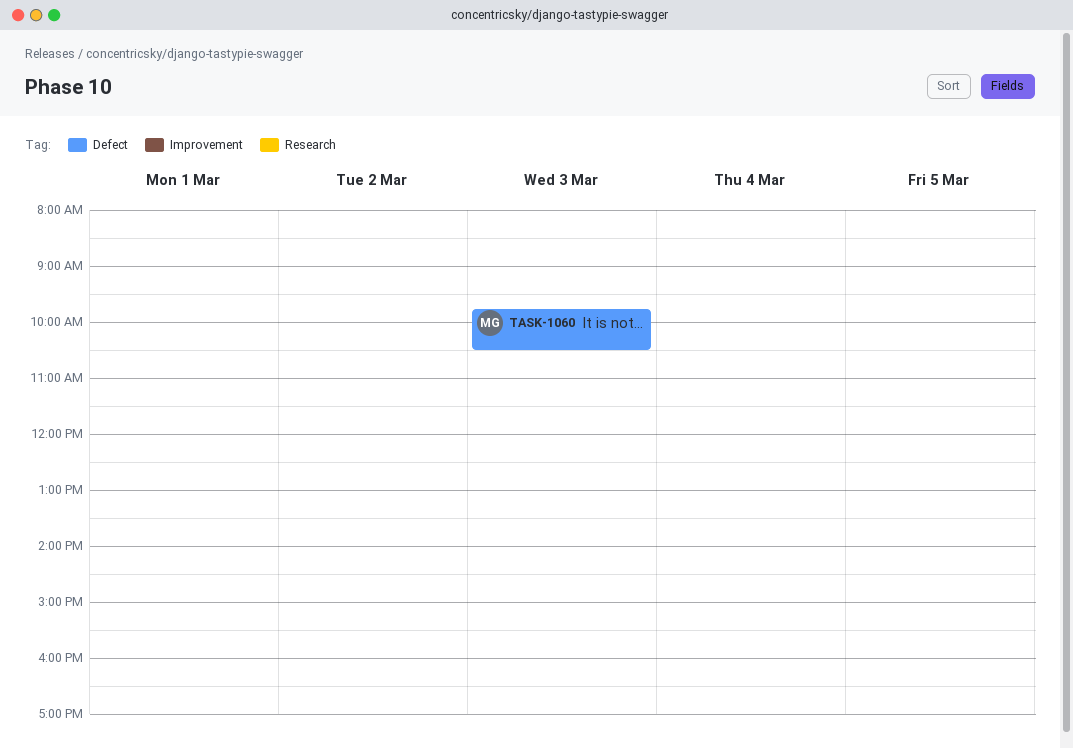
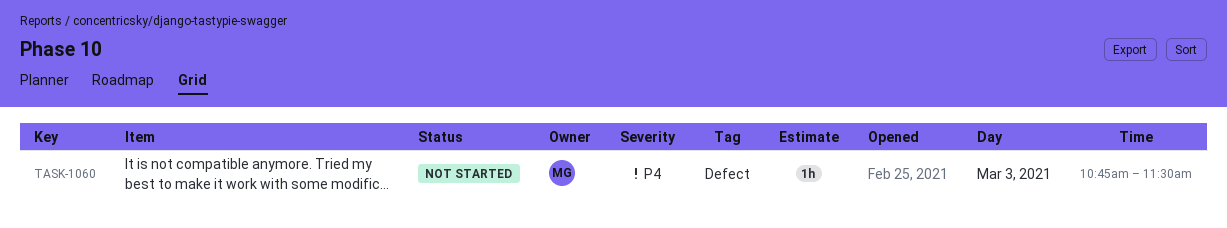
TASK-1060, begins: 09:45 -> 10:45
TASK-1060, ends: 10:30 -> 11:30

